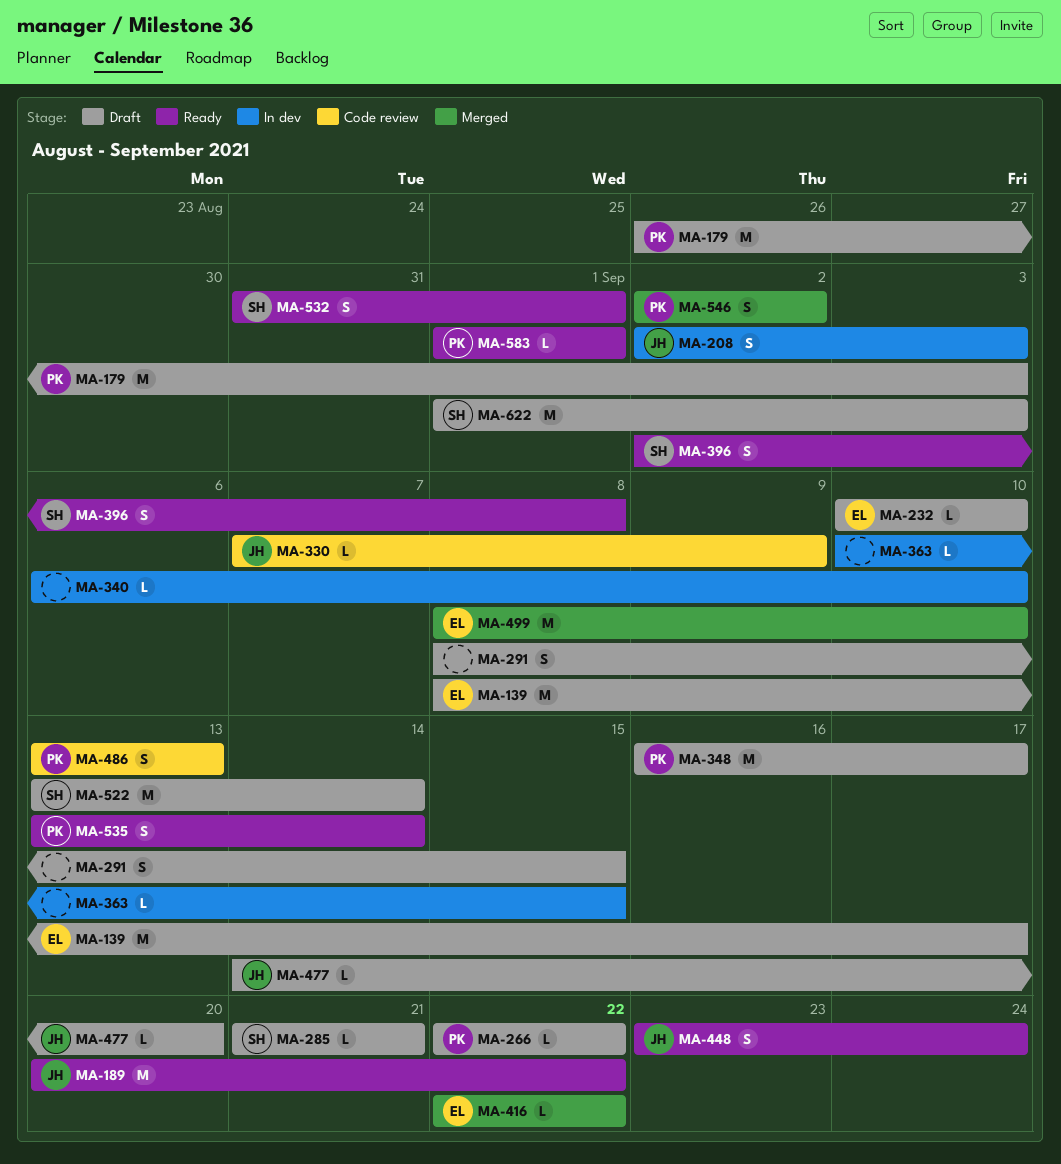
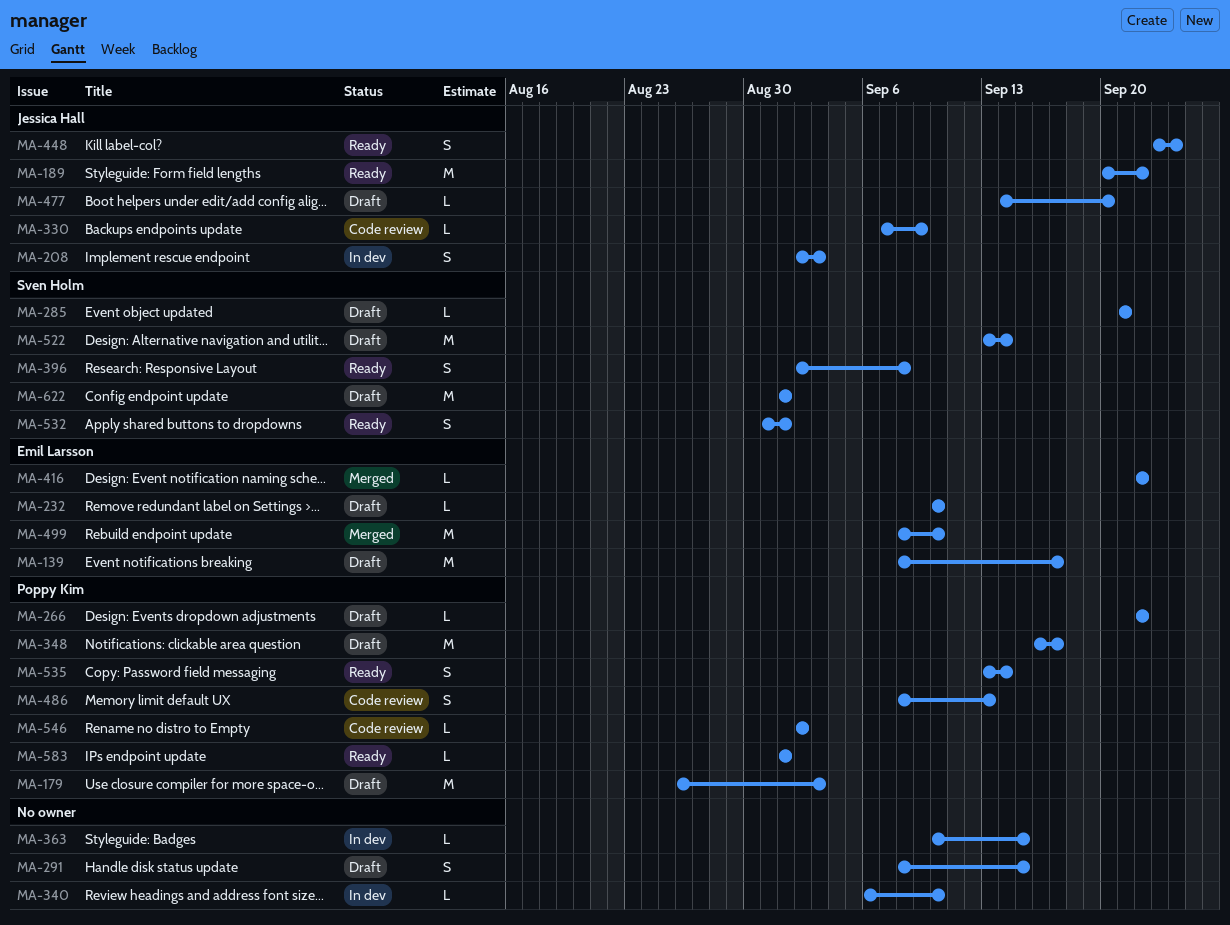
MA-486, start: Sep 13 -> Sep 8
MA-546, status: Merged -> Code review
MA-546, estimate: S -> L
MA-622, due: Sep 3 -> Sep 1

